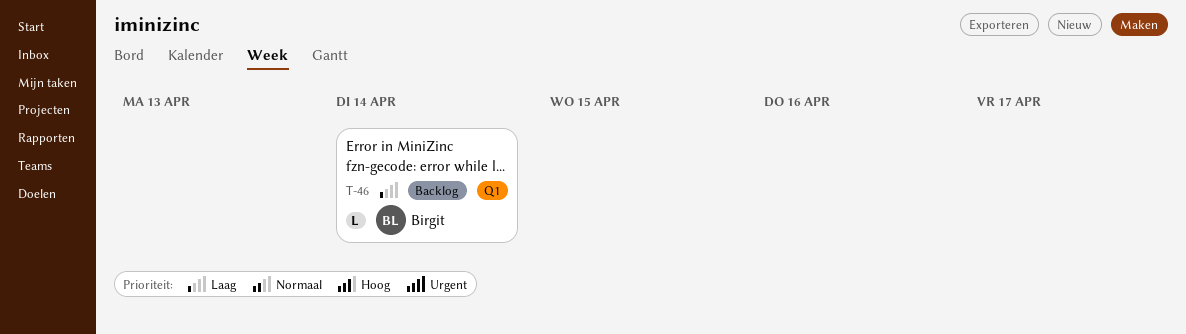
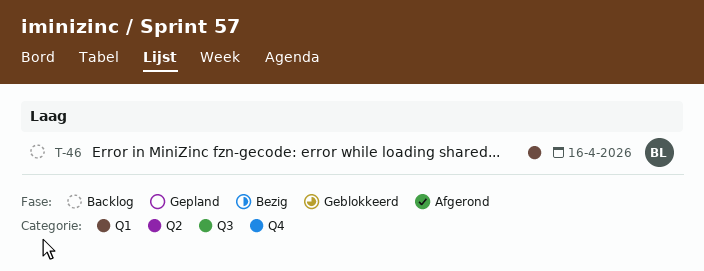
T-46, due: Apr 14 -> Apr 16

